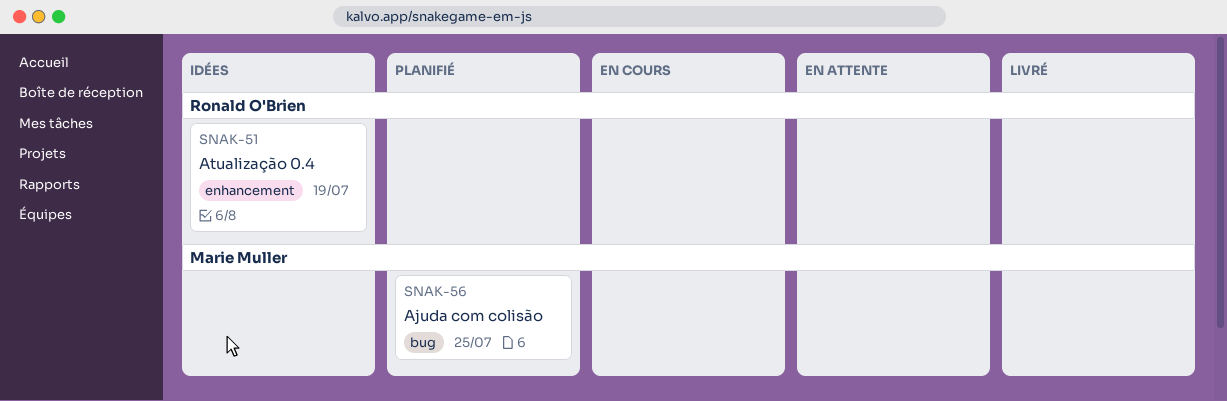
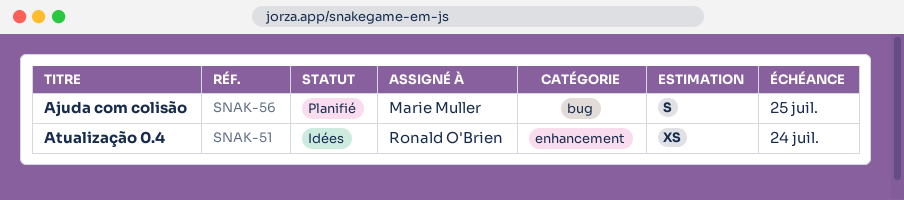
SNAK-51, due: Jul 19 -> Jul 24

